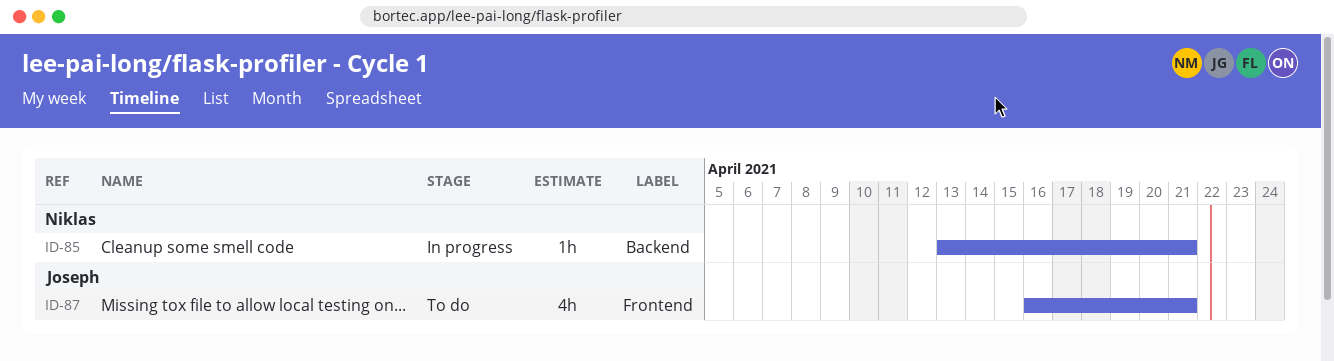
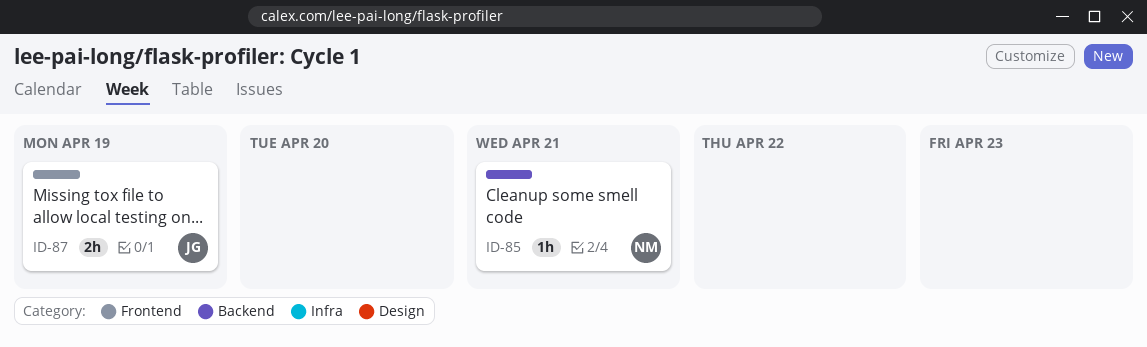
ID-87, estimate: 4h -> 2h
ID-87, due: Apr 21 -> Apr 19

